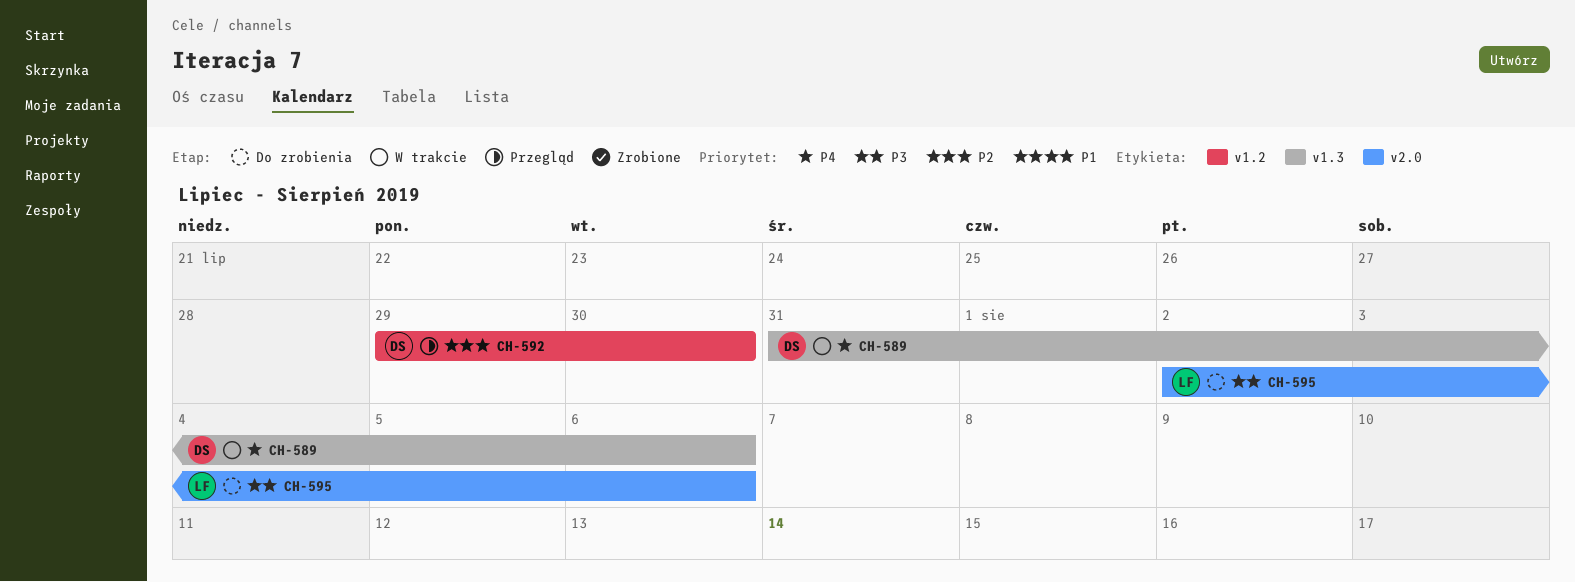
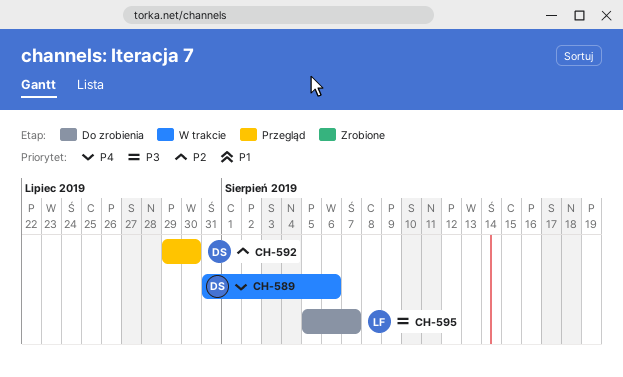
CH-595, start: Aug 2 -> Aug 5
CH-595, due: Aug 6 -> Aug 7

